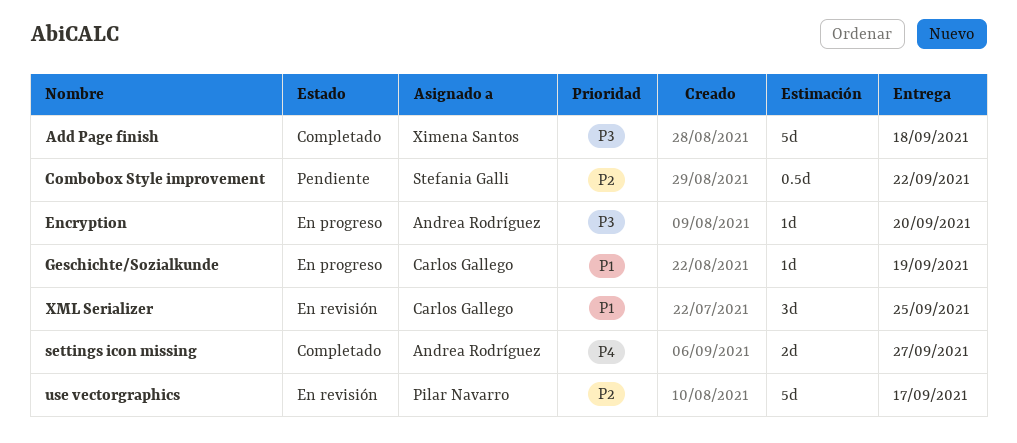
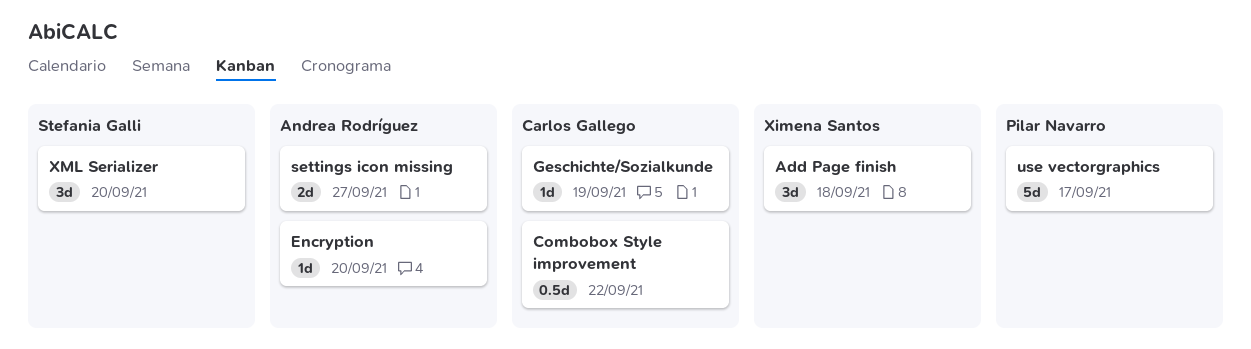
Add Page finish, estimate: 5d -> 3d
Combobox Style improvement, owner: Stefania Galli -> Carlos Gallego
XML Serializer, owner: Carlos Gallego -> Stefania Galli
XML Serializer, due: Sep 25 -> Sep 20

